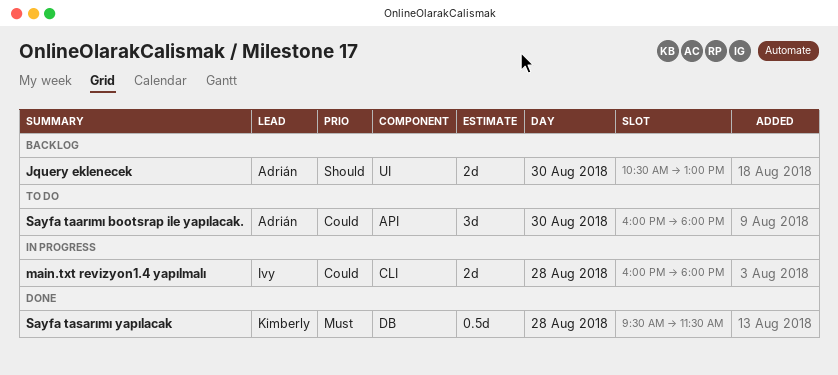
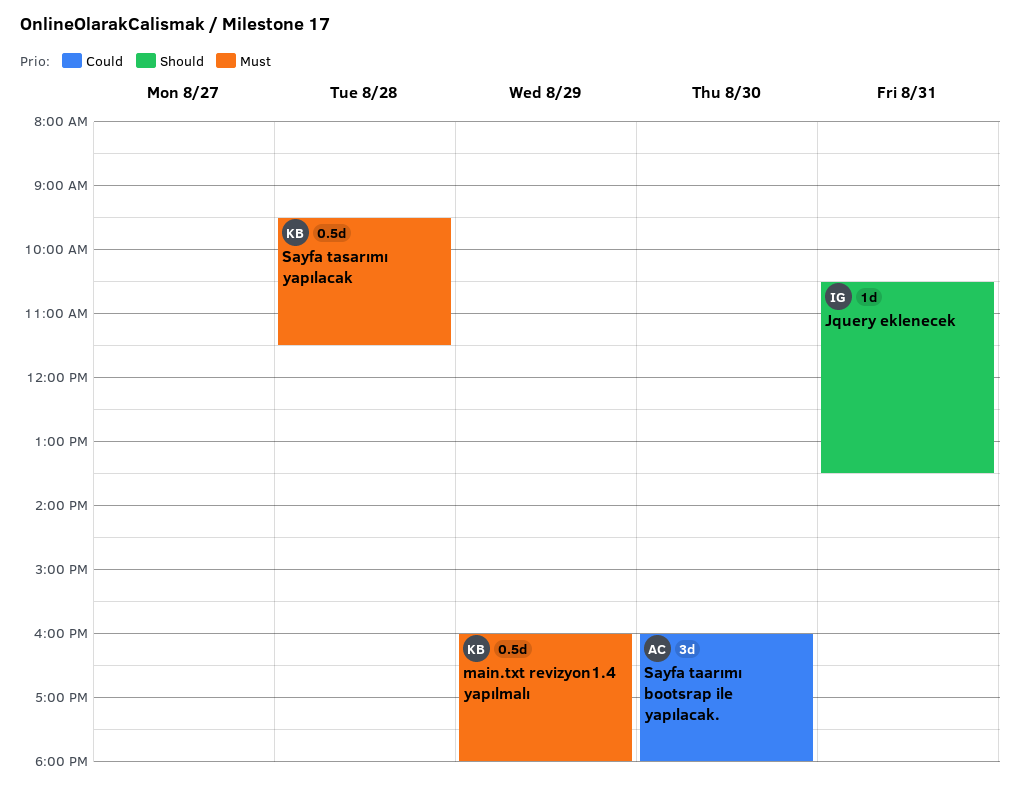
Jquery eklenecek, owner: Adrián -> Ivy
Jquery eklenecek, estimate: 2d -> 1d
Jquery eklenecek, day: Aug 30 -> Aug 31
Jquery eklenecek, ends: 13:00 -> 13:30
main.txt revizyon1.4 yapılmalı, owner: Ivy -> Kimberly
main.txt revizyon1.4 yapılmalı, priority: Could -> Must
main.txt revizyon1.4 yapılmalı, estimate: 2d -> 0.5d
main.txt revizyon1.4 yapılmalı, day: Aug 28 -> Aug 29

